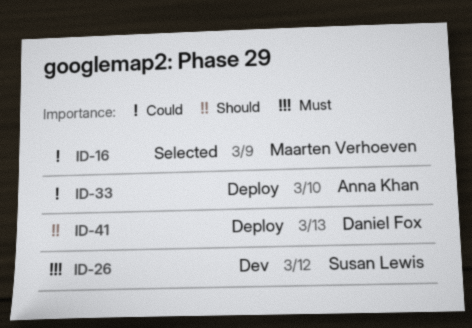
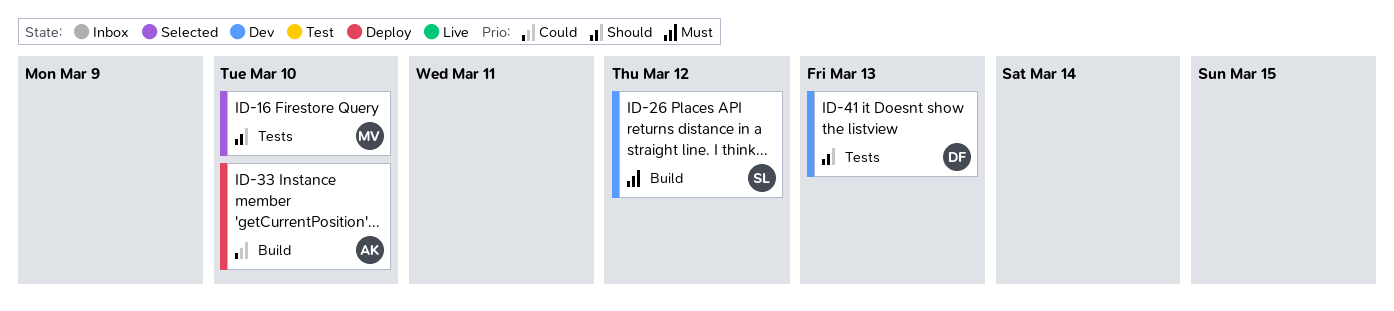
ID-16, priority: Could -> Should
ID-16, due: Mar 9 -> Mar 10
ID-41, status: Deploy -> Dev

